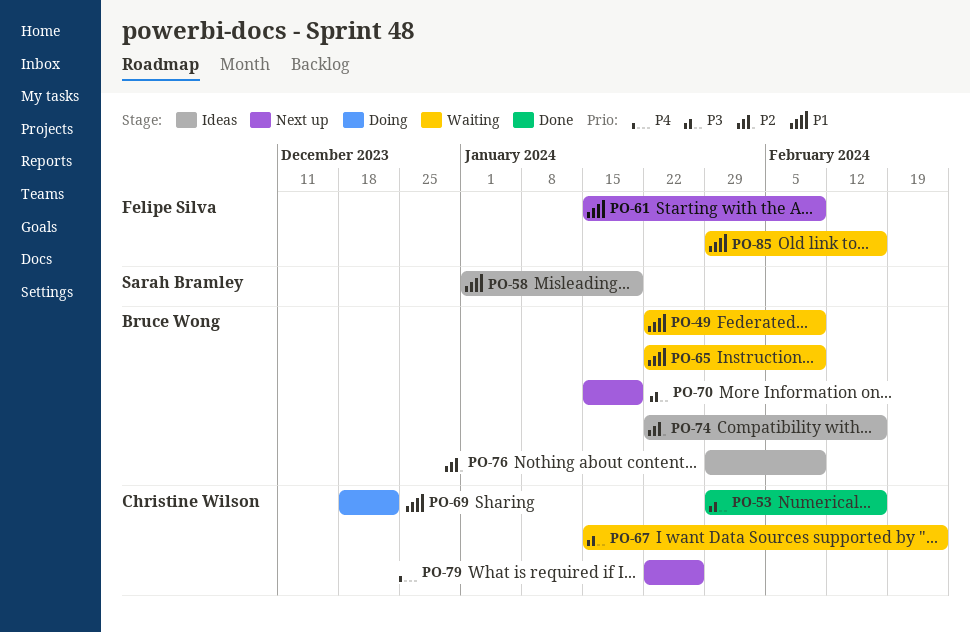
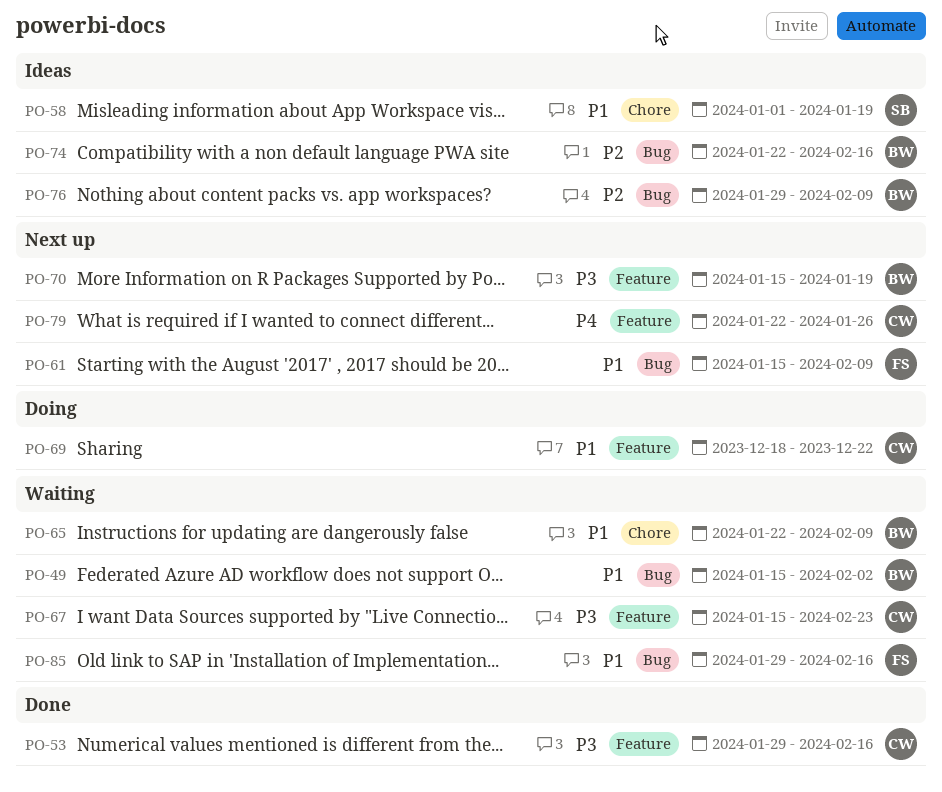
PO-49, start: Jan 22 -> Jan 15
PO-49, due: Feb 9 -> Feb 2

